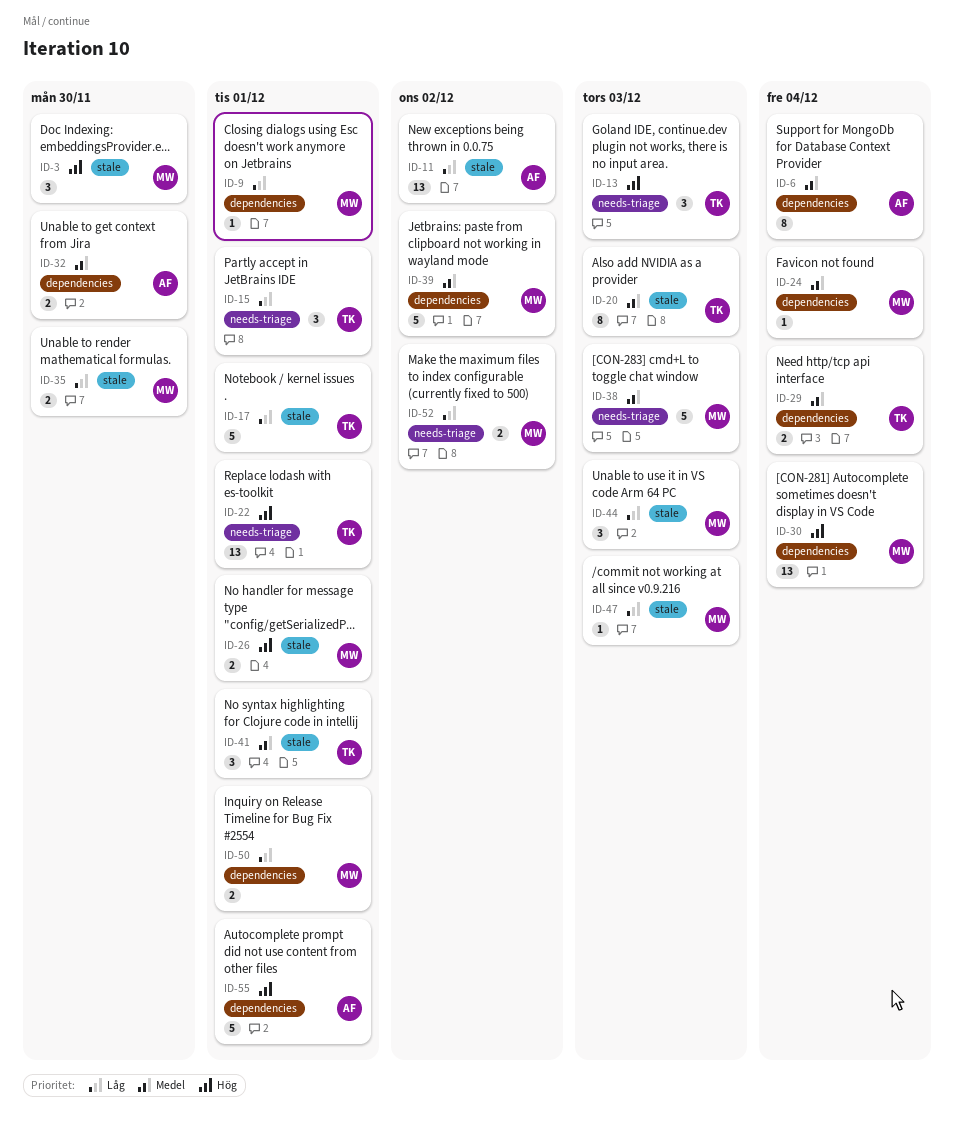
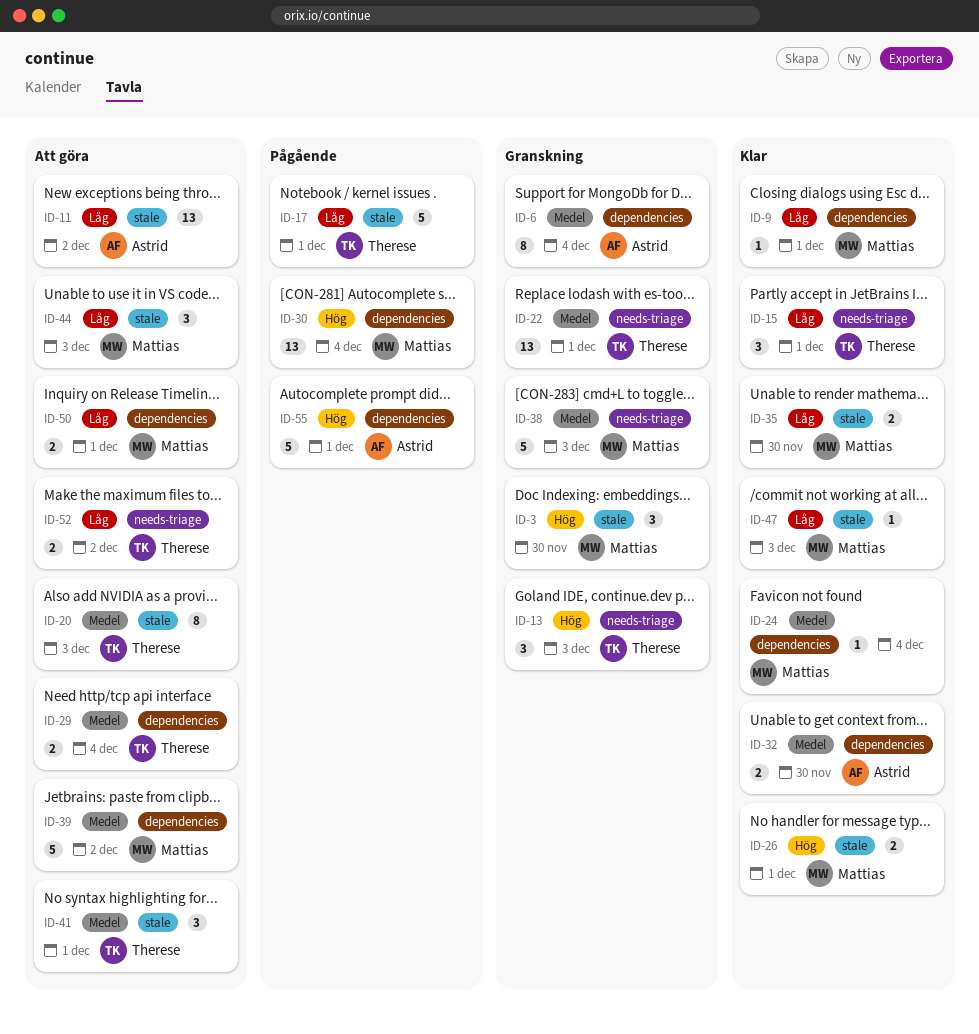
ID-22, priority: Hög -> Medel
ID-52, owner: Mattias -> Therese

